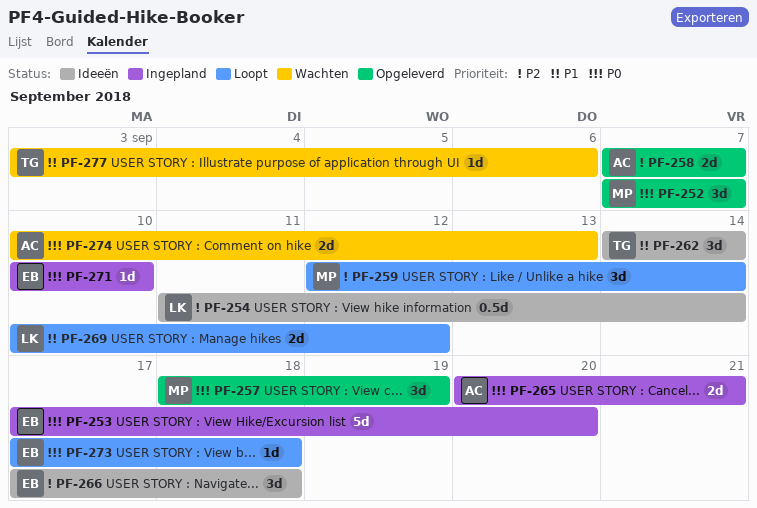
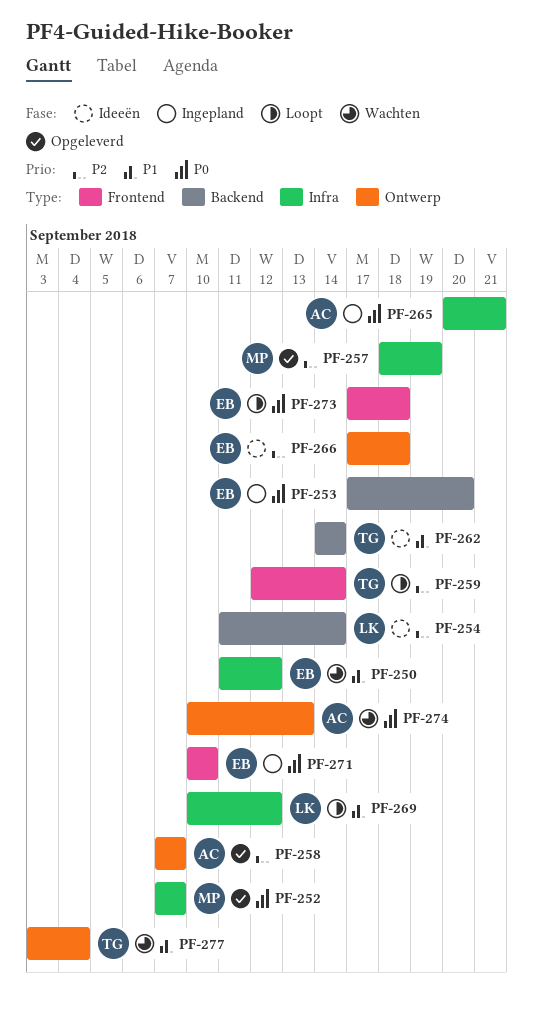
PF-250: none -> present
PF-257, priority: P0 -> P2
PF-259, owner: MP -> TG
PF-277, due: Sep 6 -> Sep 4

